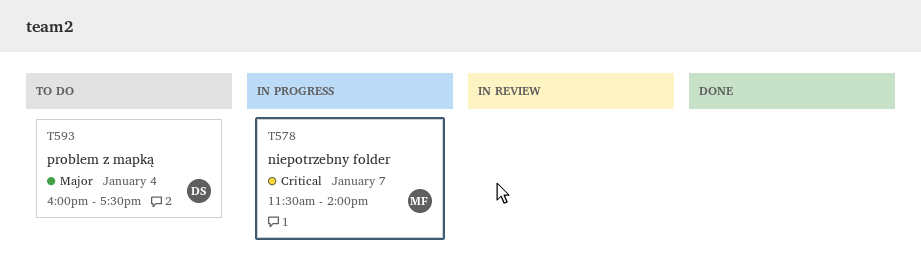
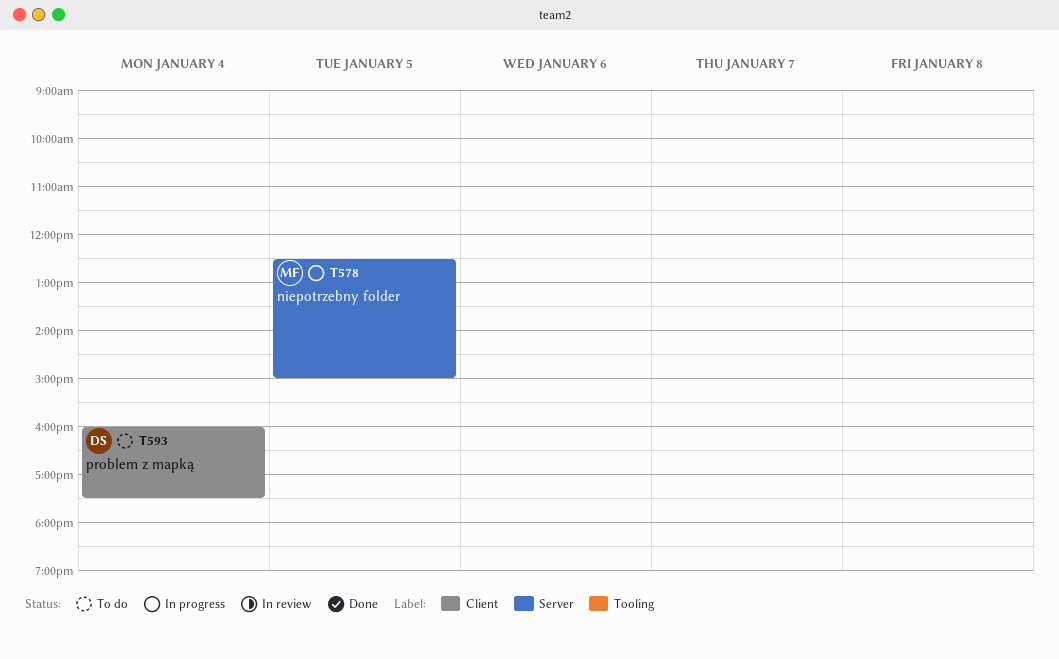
T578, day: Jan 7 -> Jan 5
T578, begins: 11:30 -> 12:30
T578, ends: 14:00 -> 15:00

